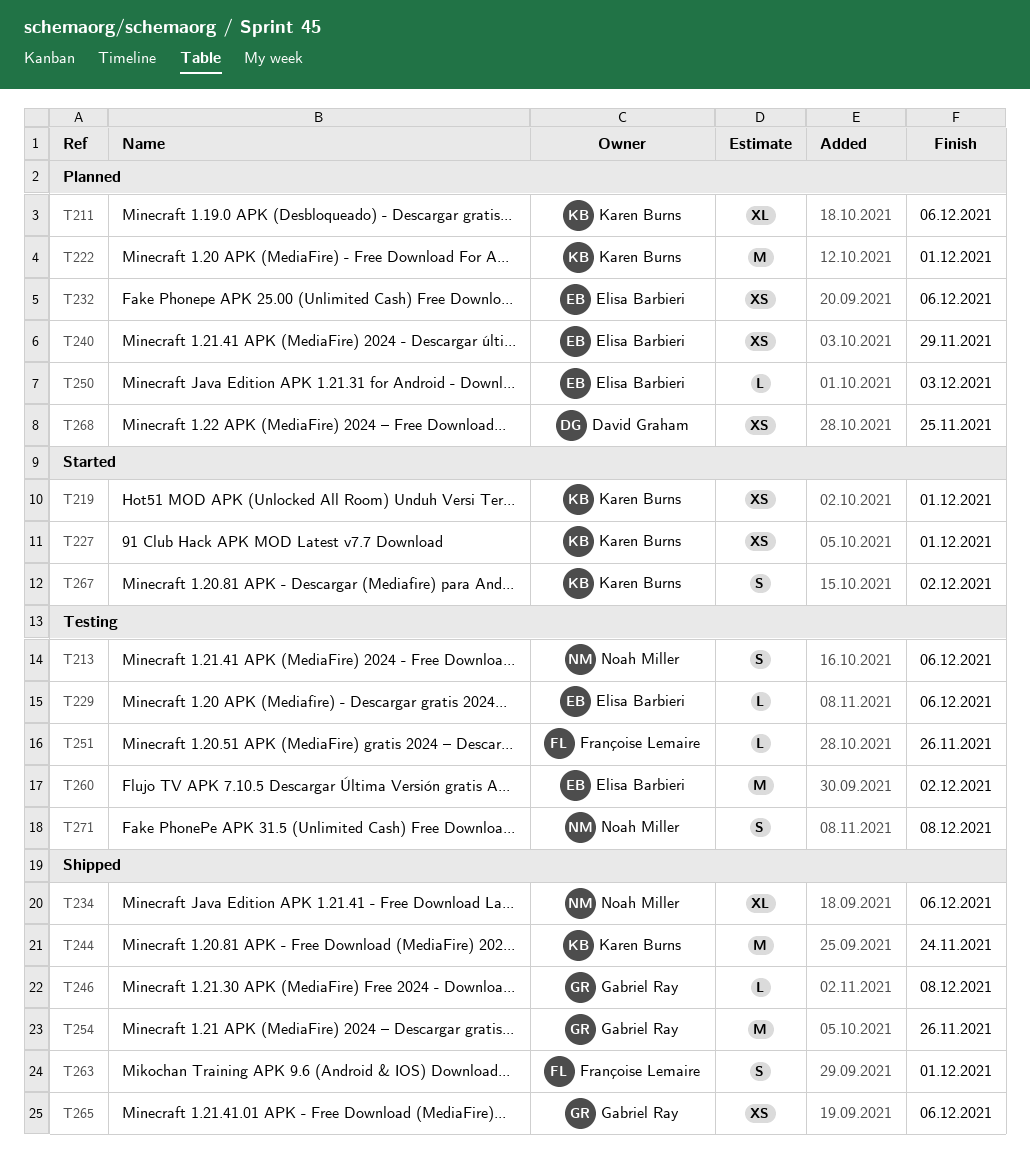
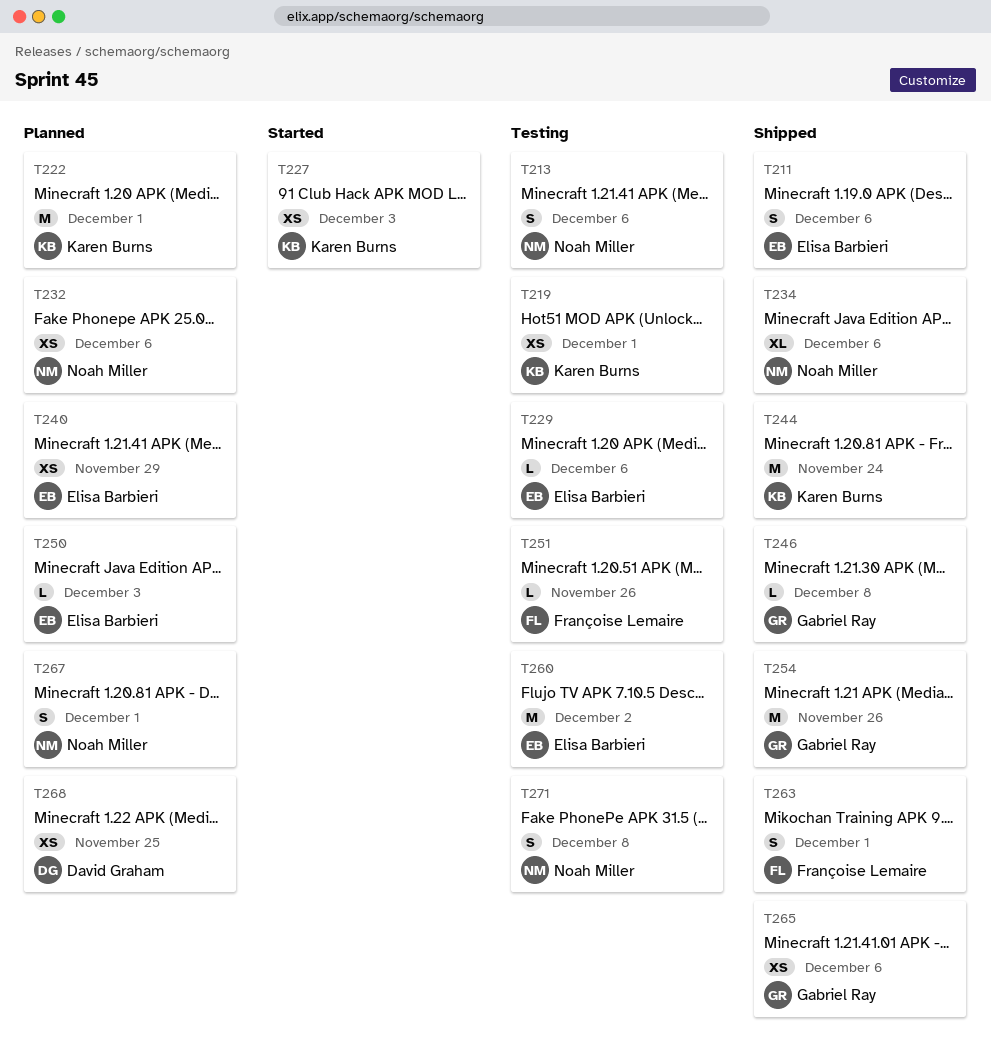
T211, status: Planned -> Shipped
T211, owner: Karen Burns -> Elisa Barbieri
T211, estimate: XL -> S
T219, status: Started -> Testing
T227, due: Dec 1 -> Dec 3
T232, owner: Elisa Barbieri -> Noah Miller
T267, status: Started -> Planned
T267, owner: Karen Burns -> Noah Miller
T267, due: Dec 2 -> Dec 1

